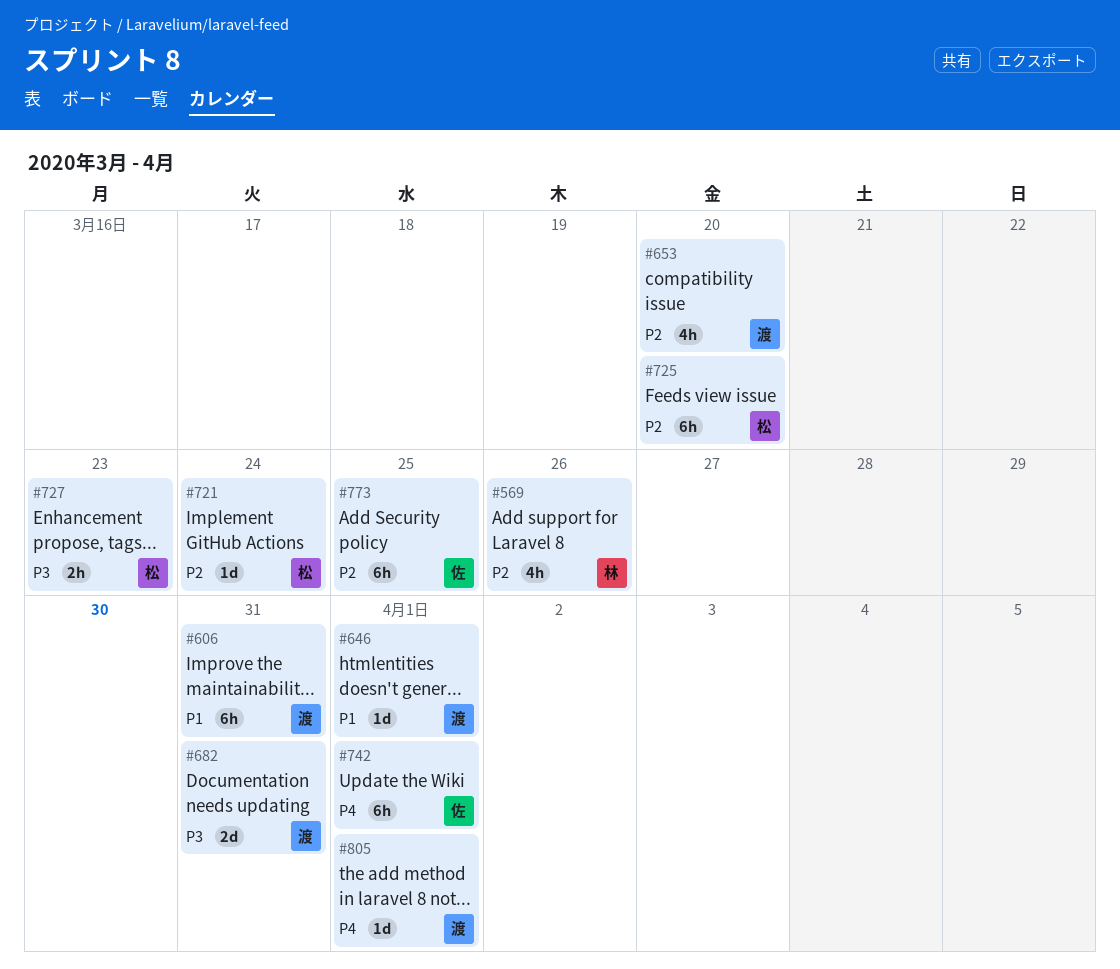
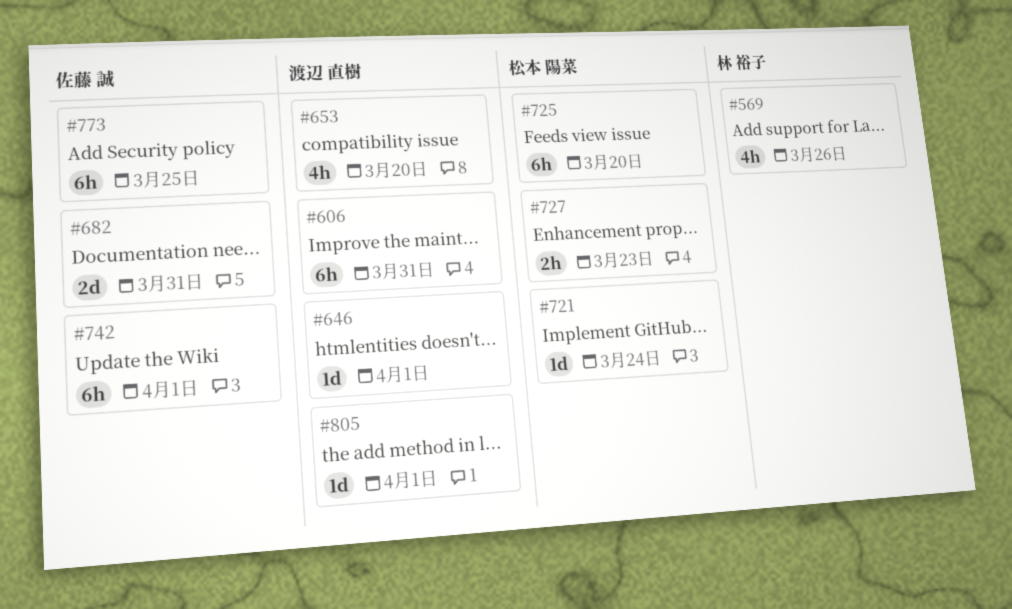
#682, owner: 渡辺 直樹 -> 佐藤 誠

